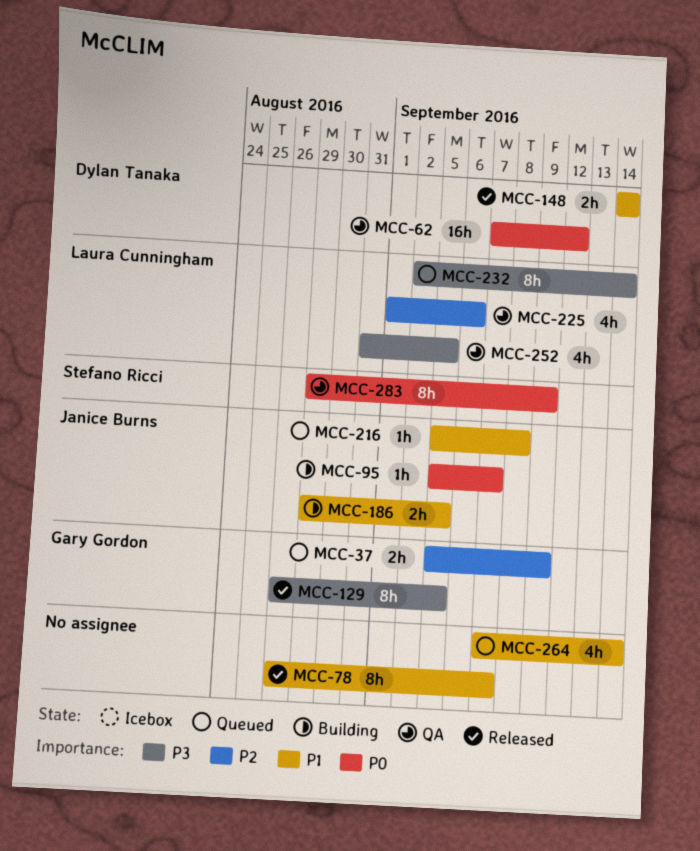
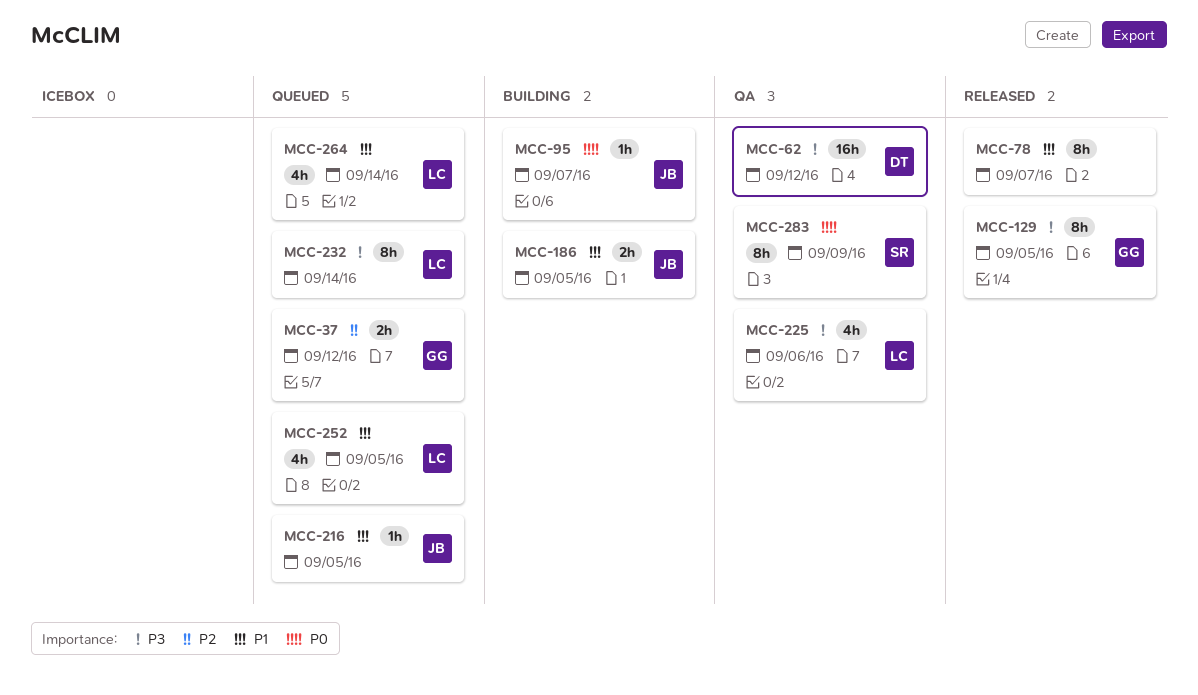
MCC-37, due: Sep 9 -> Sep 12
MCC-62, priority: P0 -> P3
MCC-148: present -> none
MCC-216, due: Sep 8 -> Sep 5
MCC-225, priority: P2 -> P3
MCC-252, status: QA -> Queued
MCC-252, priority: P3 -> P1
MCC-264, owner: none -> Laura Cunningham

